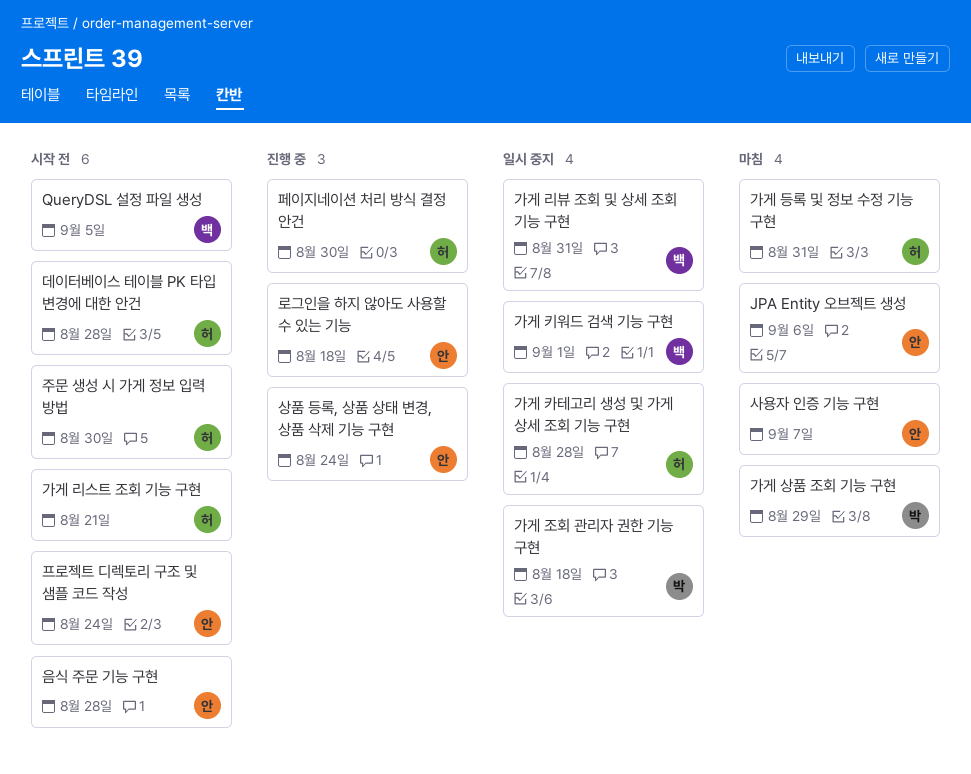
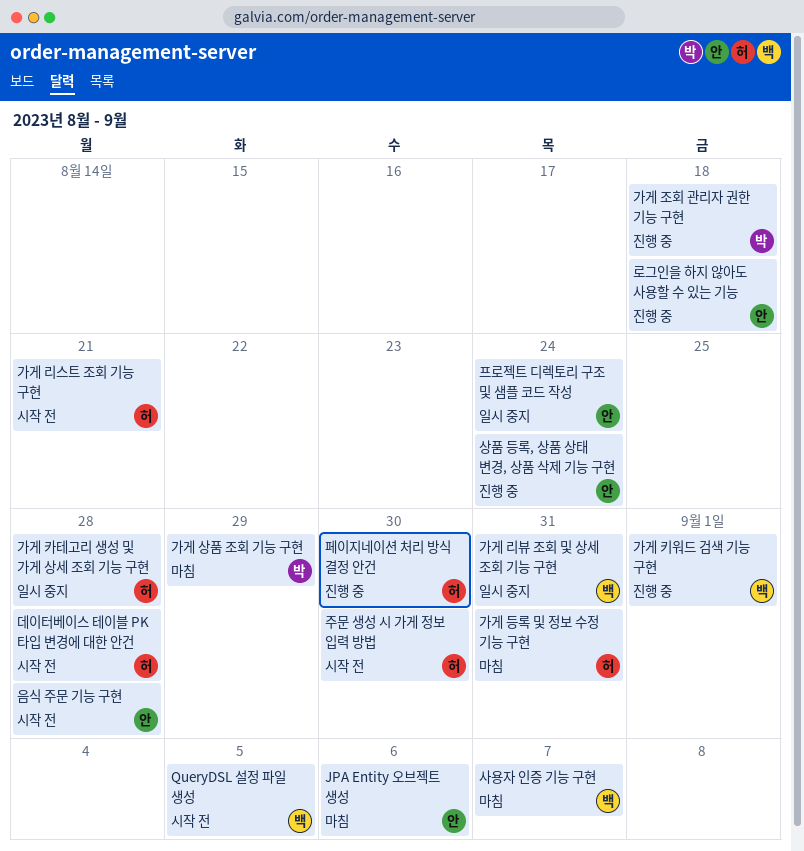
가게 조회 관리자 권한 기능 구현, status: 일시 중지 -> 진행 중
가게 키워드 검색 기능 구현, status: 일시 중지 -> 진행 중
사용자 인증 기능 구현, owner: 안 -> 백
프로젝트 디렉토리 구조 및 샘플 코드 작성, status: 시작 전 -> 일시 중지

